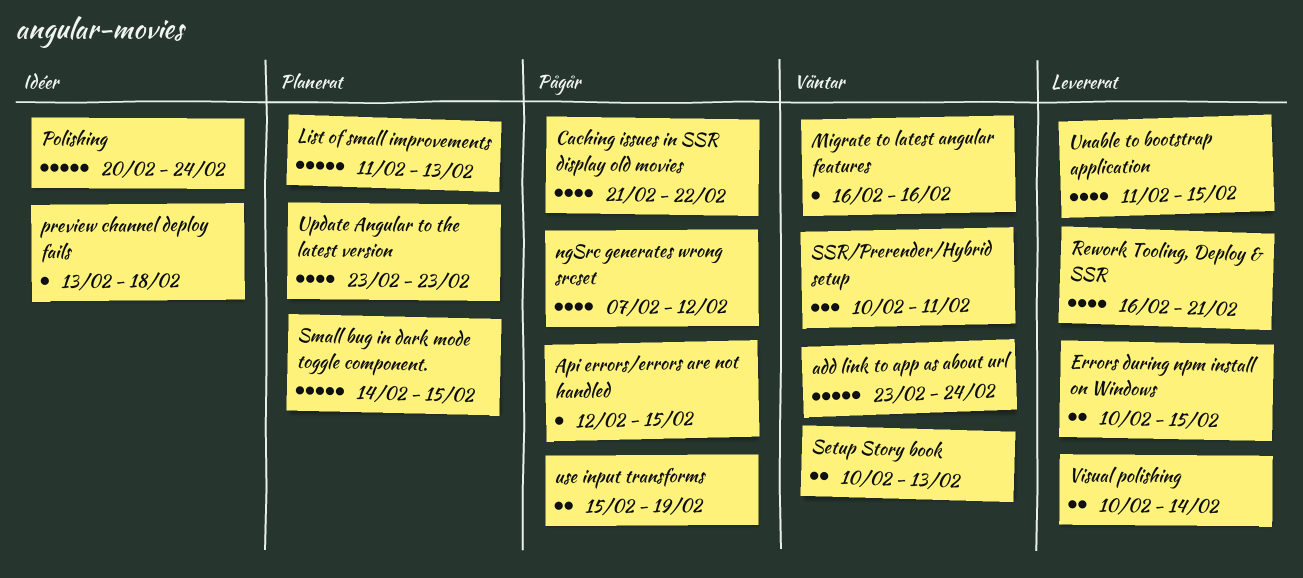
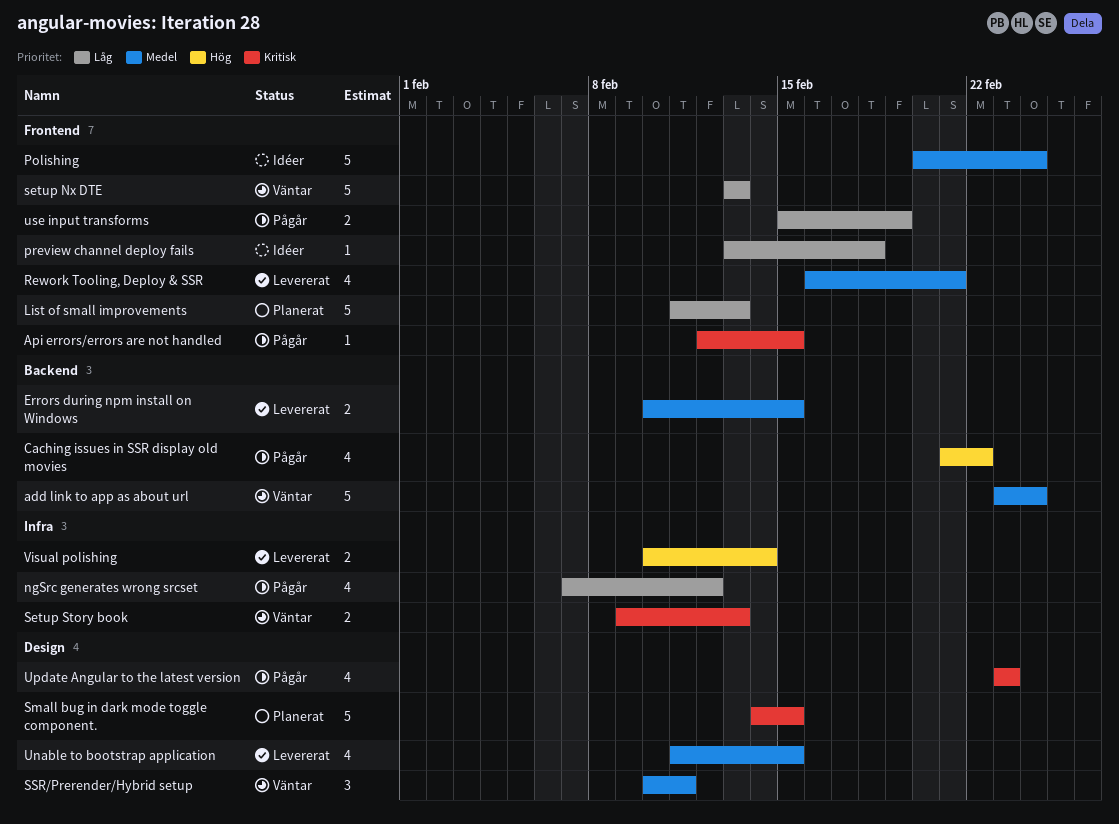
Migrate to latest angular features: present -> none
setup Nx DTE: none -> present
Setup Story book, start: Feb 10 -> Feb 9
Update Angular to the latest version, status: Planerat -> Pågår

